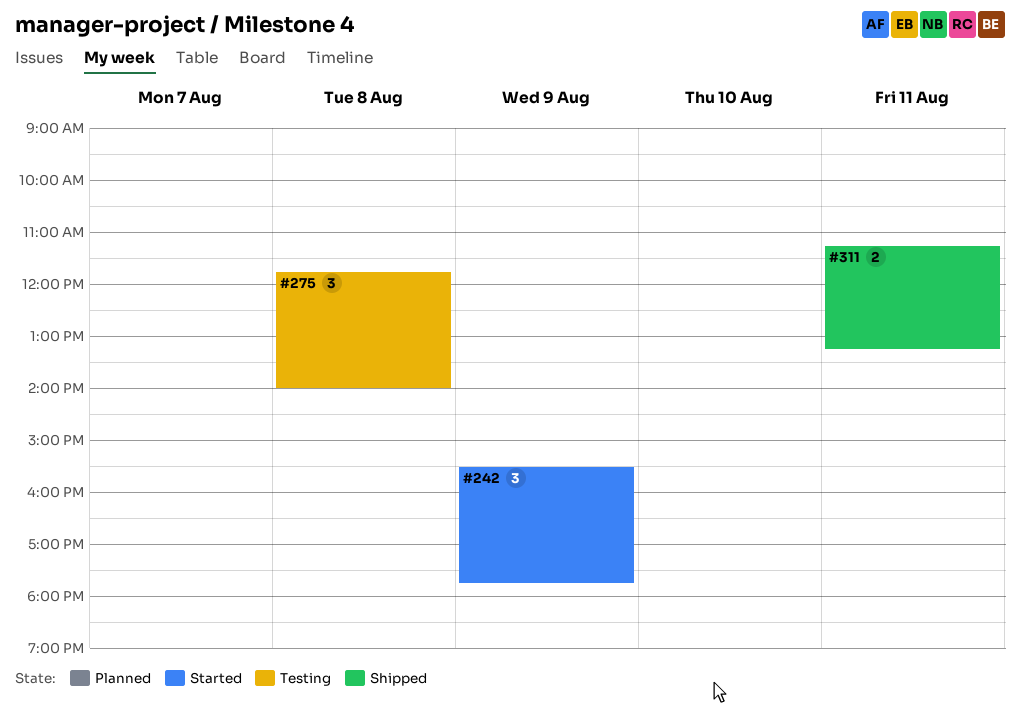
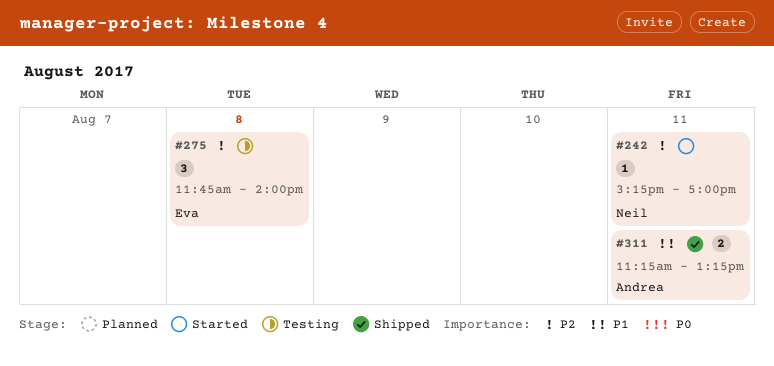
#242, estimate: 3 -> 1
#242, day: Aug 9 -> Aug 11
#242, begins: 15:30 -> 15:15
#242, ends: 17:45 -> 17:00

